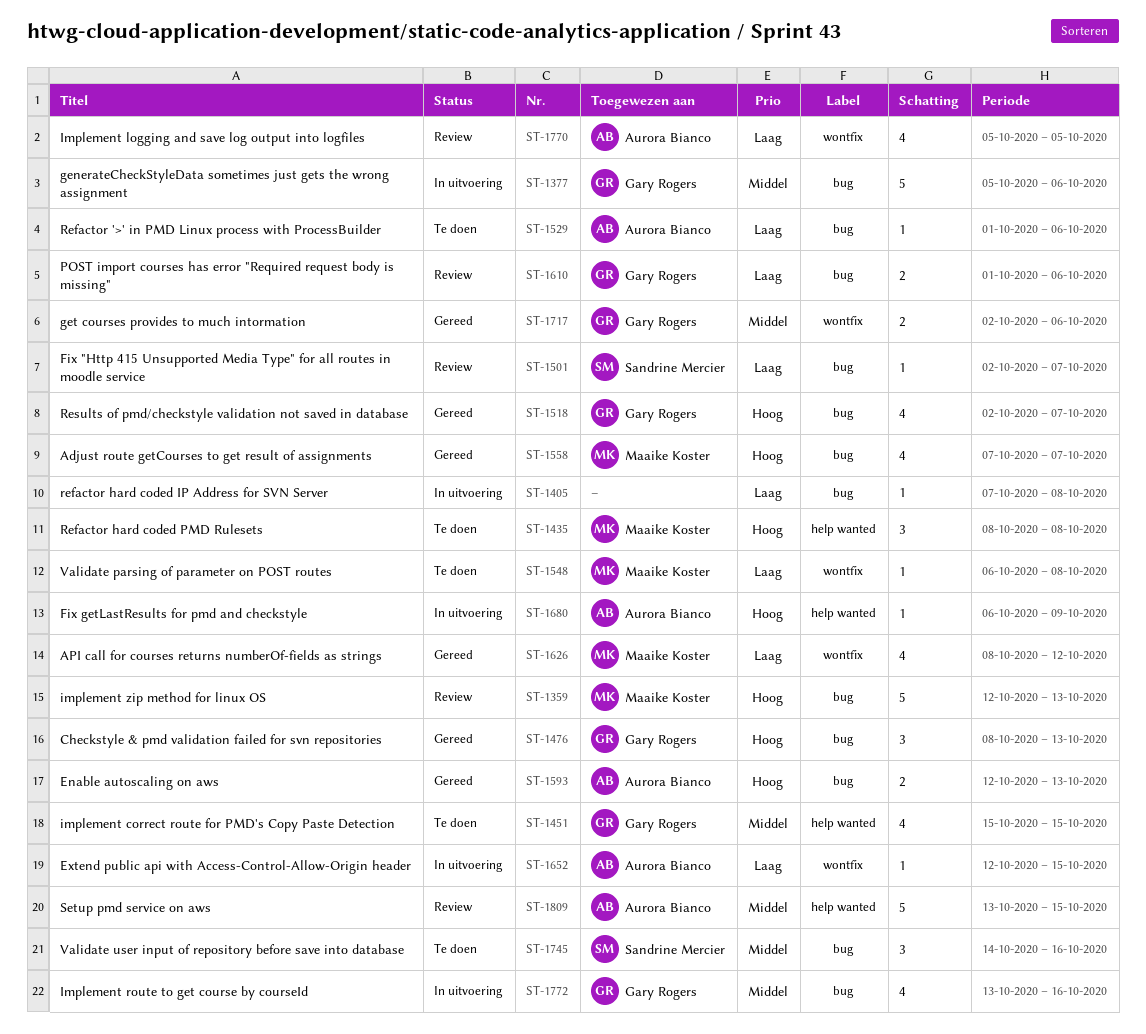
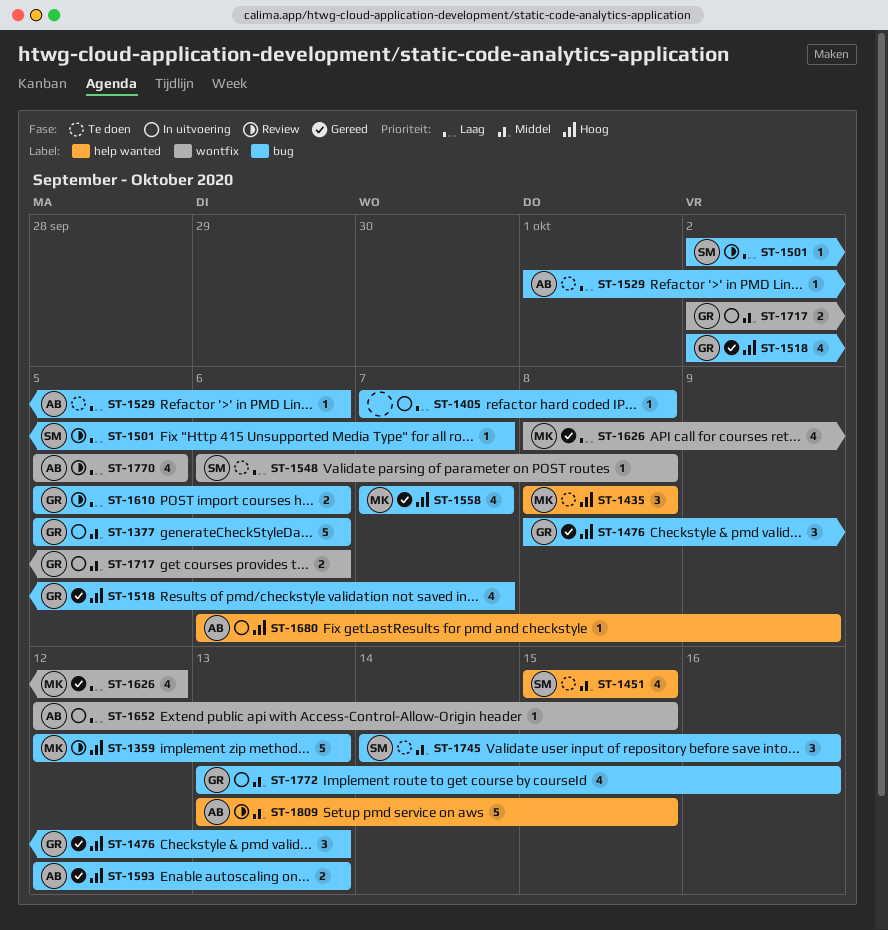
ST-1451, owner: Gary Rogers -> Sandrine Mercier
ST-1548, owner: Maaike Koster -> Sandrine Mercier
ST-1610, start: Oct 1 -> Oct 5
ST-1717, status: Gereed -> In uitvoering

